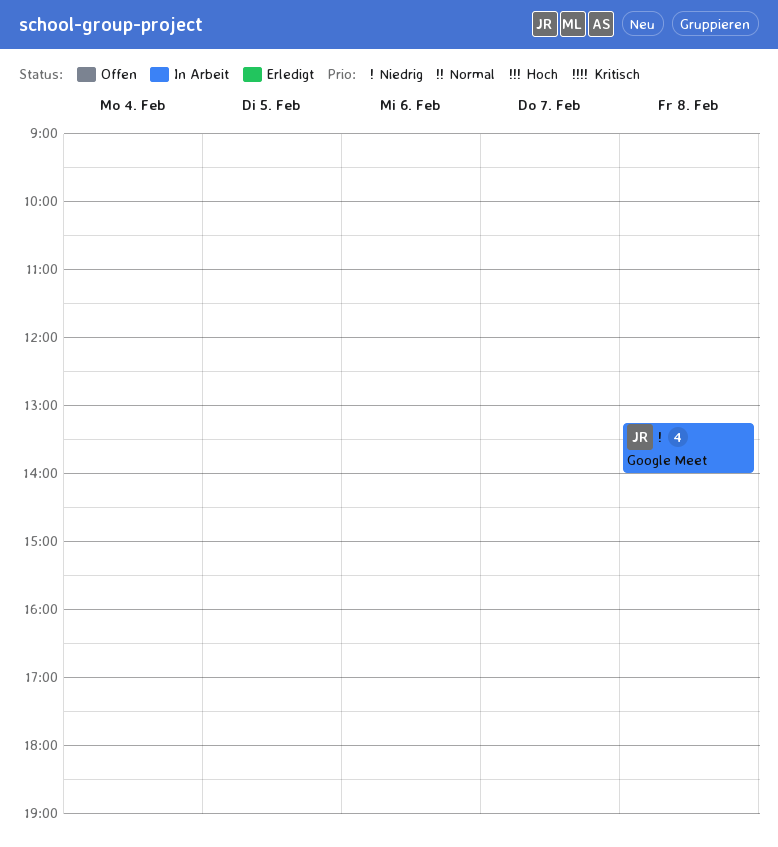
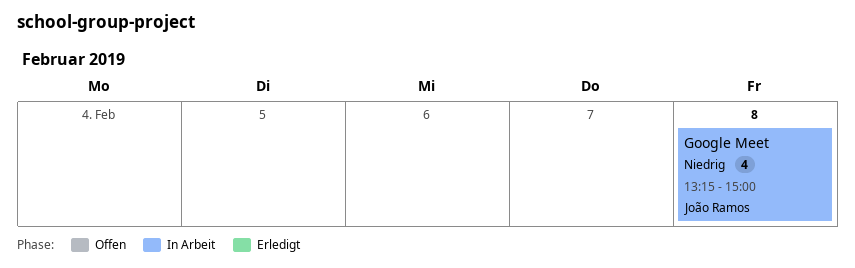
Google Meet, ends: 14:00 -> 15:00

